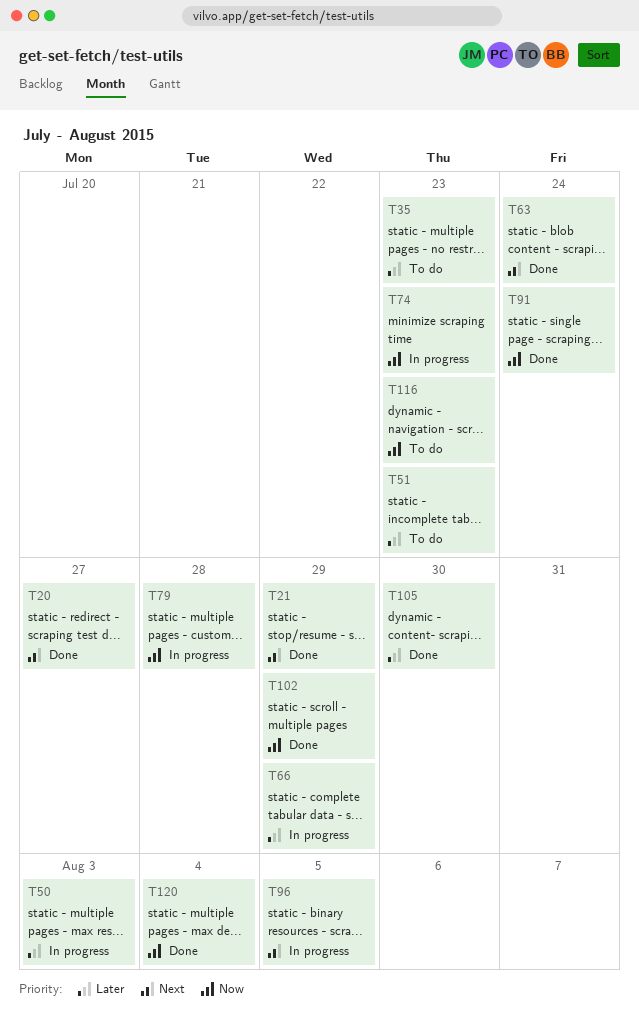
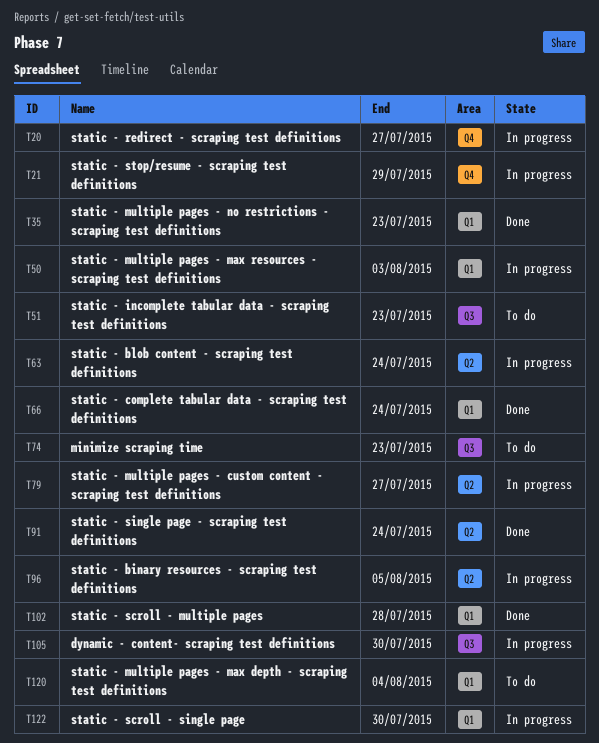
T20, status: Done -> In progress
T21, status: Done -> In progress
T35, status: To do -> Done
T63, status: Done -> In progress
T66, status: In progress -> Done
T66, due: Jul 29 -> Jul 24
T74, status: In progress -> To do
T79, due: Jul 28 -> Jul 27
T102, due: Jul 29 -> Jul 28
T105, status: Done -> In progress
T116: present -> none
T120, status: Done -> To do
T122: none -> present

